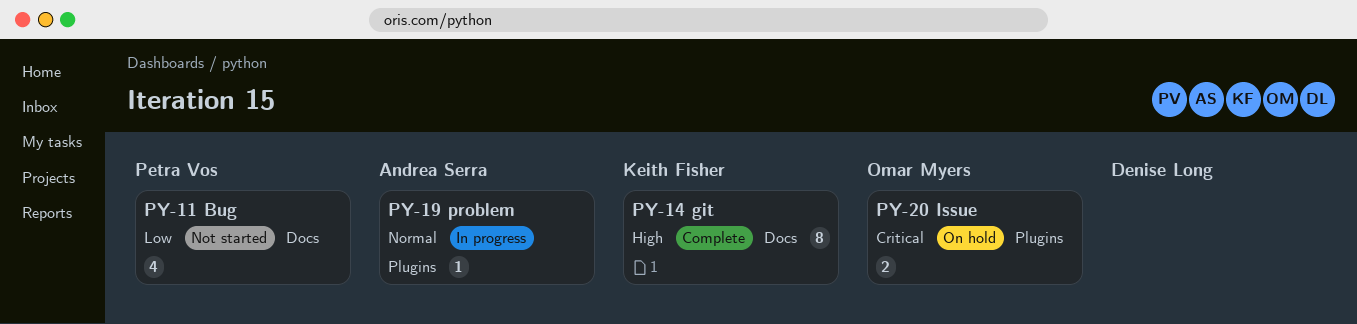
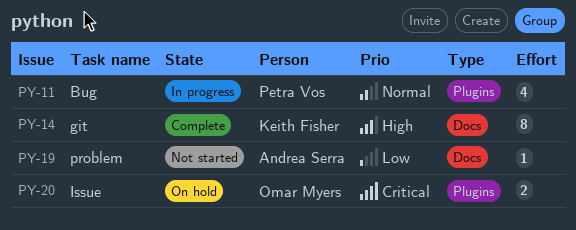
PY-11, status: Not started -> In progress
PY-11, priority: Low -> Normal
PY-11, label: Docs -> Plugins
PY-19, status: In progress -> Not started
PY-19, priority: Normal -> Low
PY-19, label: Plugins -> Docs

